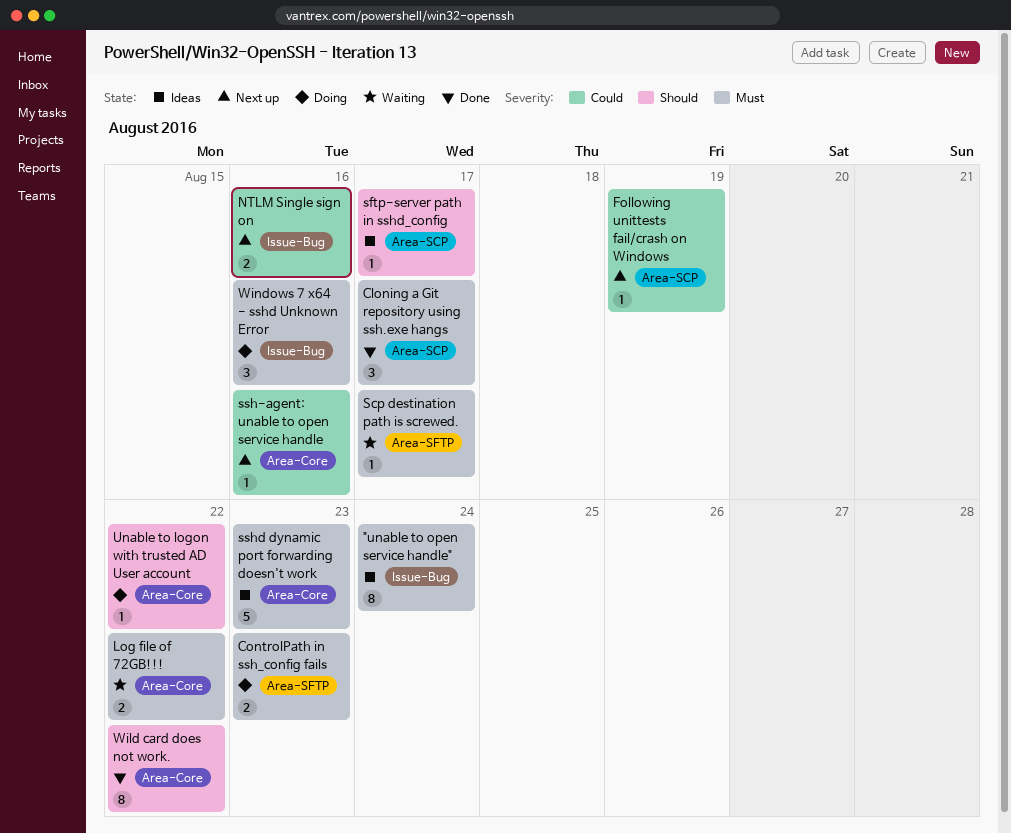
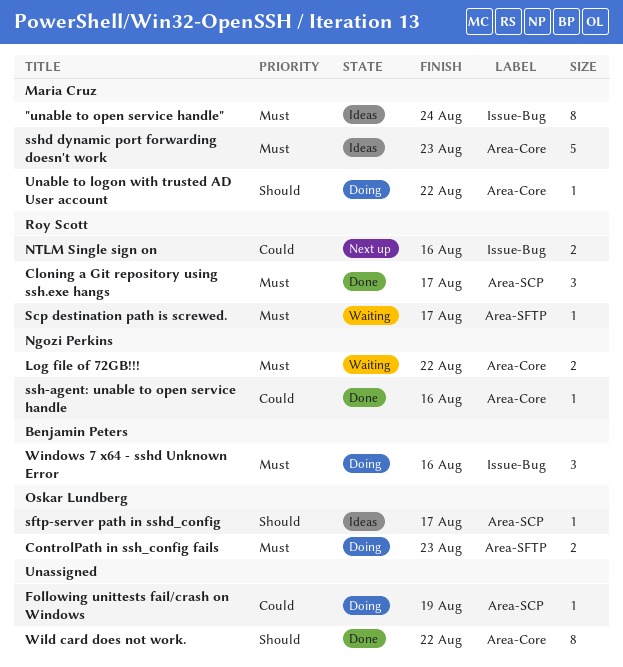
Following unittests fail/crash on Windows, status: Next up -> Doing
ssh-agent: unable to open service handle, status: Next up -> Done

